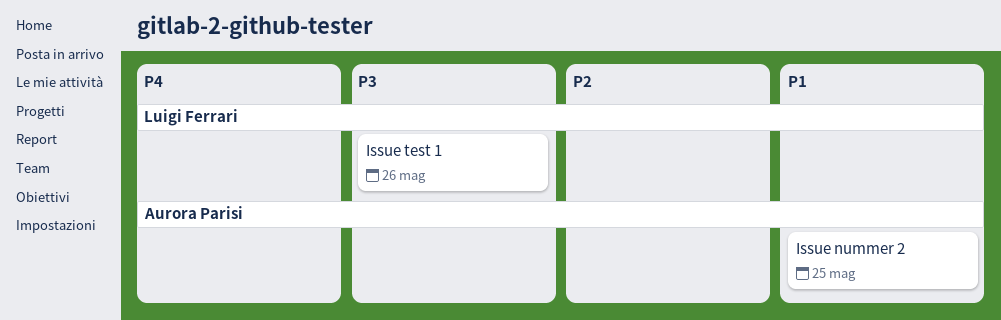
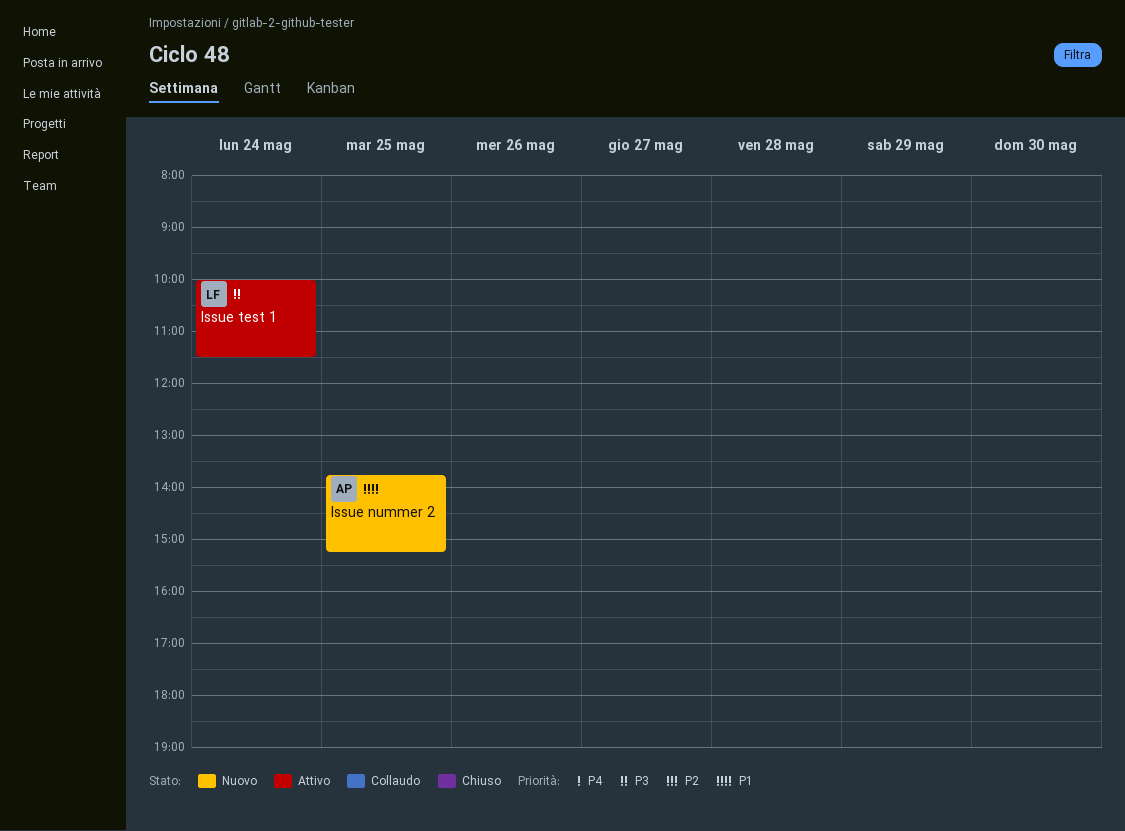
Issue test 1, day: May 26 -> May 24

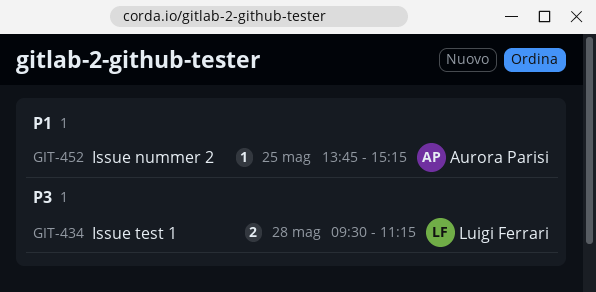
Issue test 1, day: May 24 -> May 28
Issue test 1, begins: 10:00 -> 09:30
Issue test 1, ends: 11:30 -> 11:15

